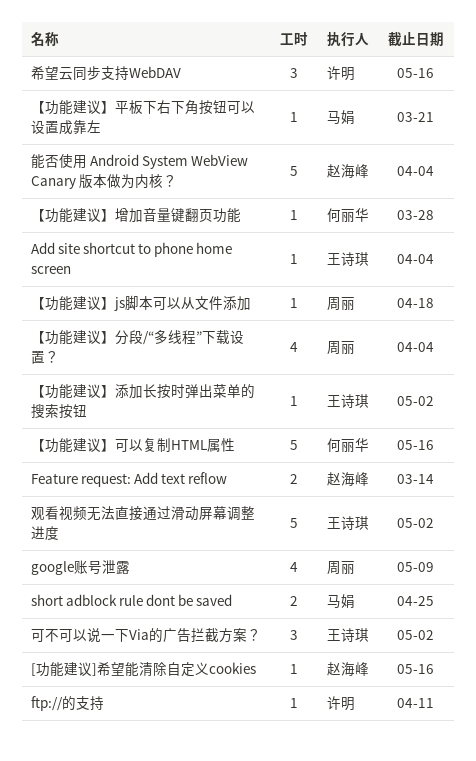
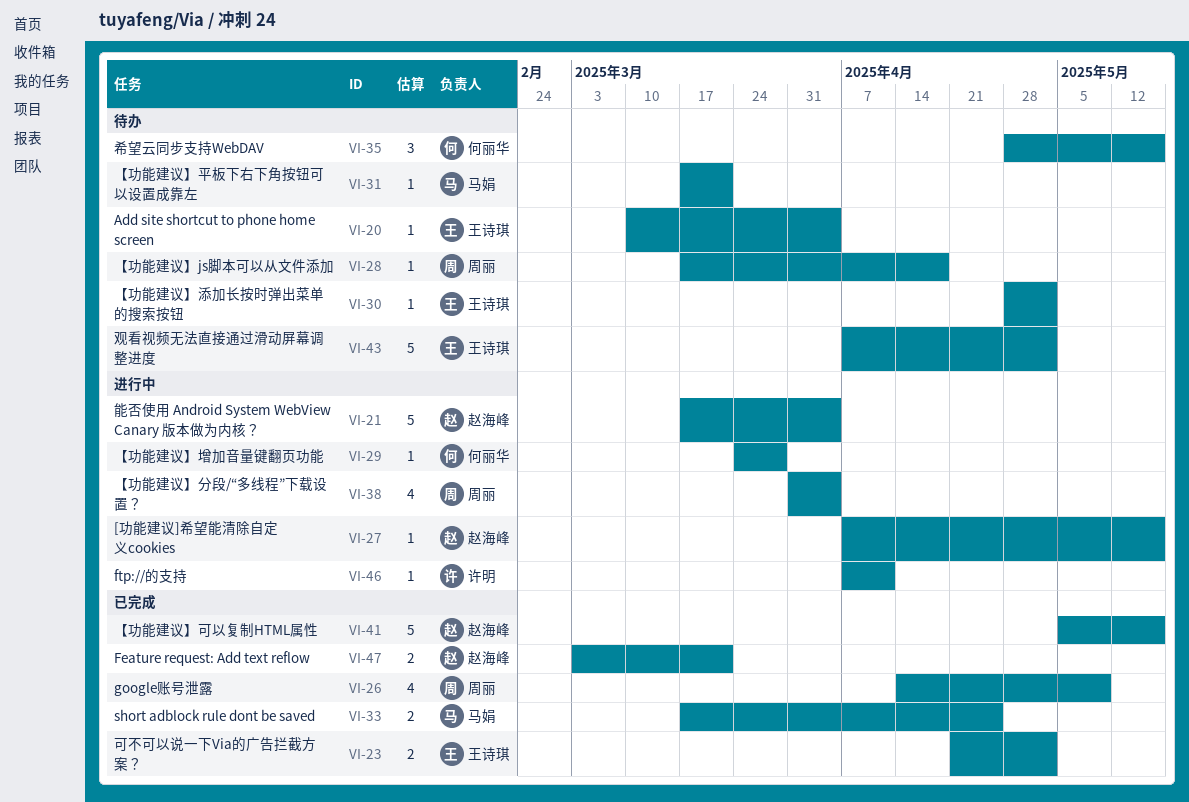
Feature request: Add text reflow, due: Mar 14 -> Mar 21
【功能建议】可以复制HTML属性, owner: 何丽华 -> 赵海峰
可不可以说一下Via的广告拦截方案？, estimate: 3 -> 2
希望云同步支持WebDAV, owner: 许明 -> 何丽华

